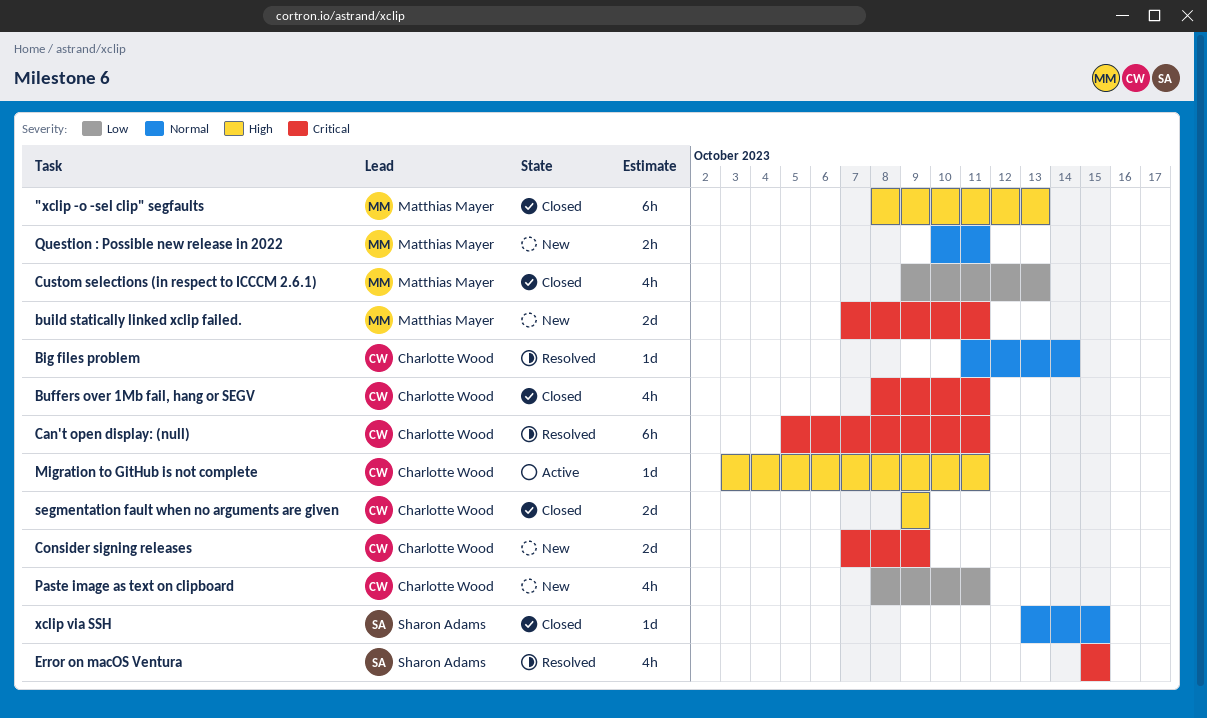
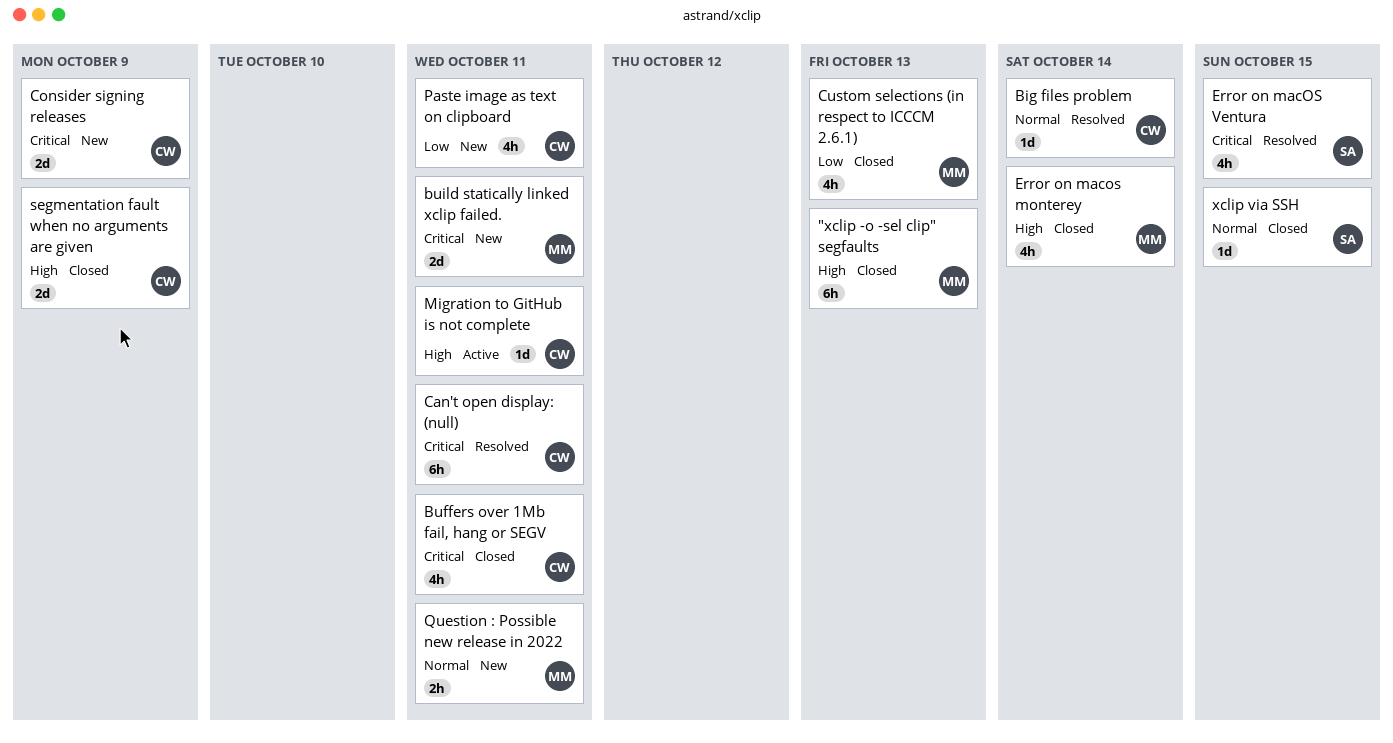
Error on macos monterey: none -> present

